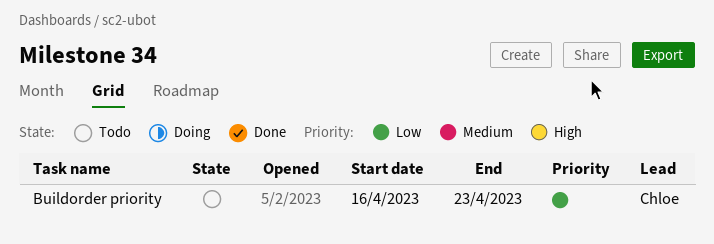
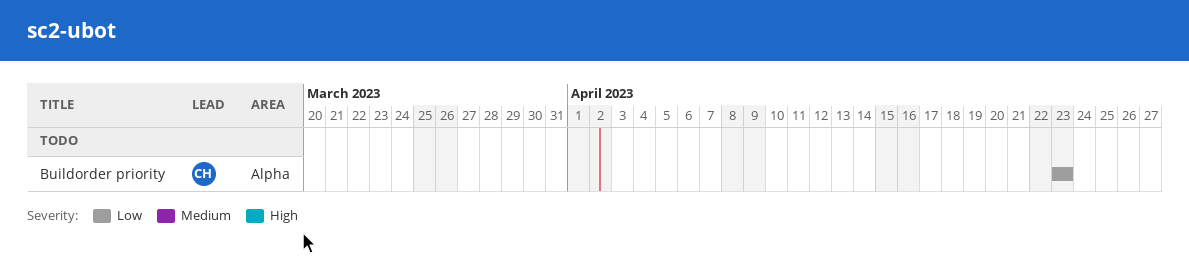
Buildorder priority, start: Apr 16 -> Apr 23

